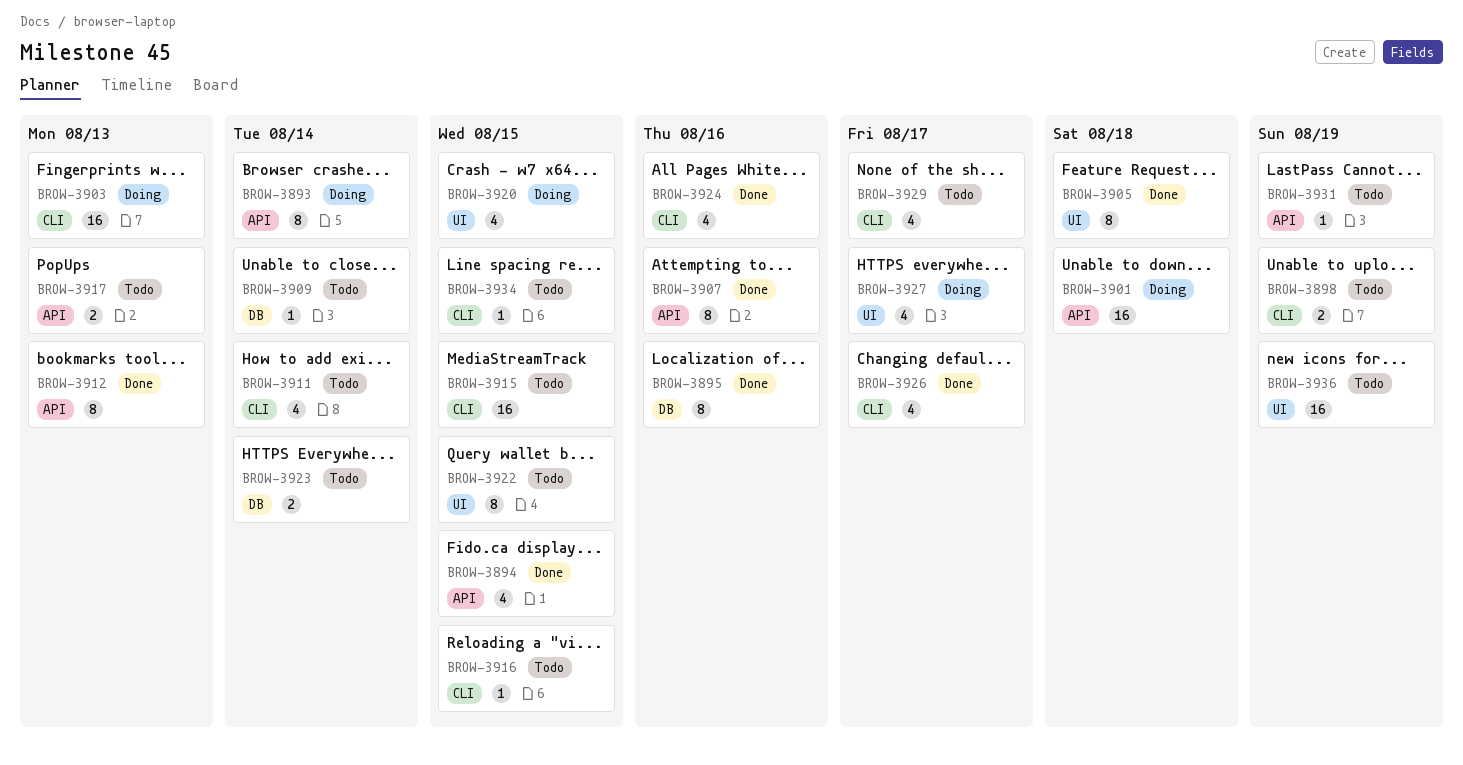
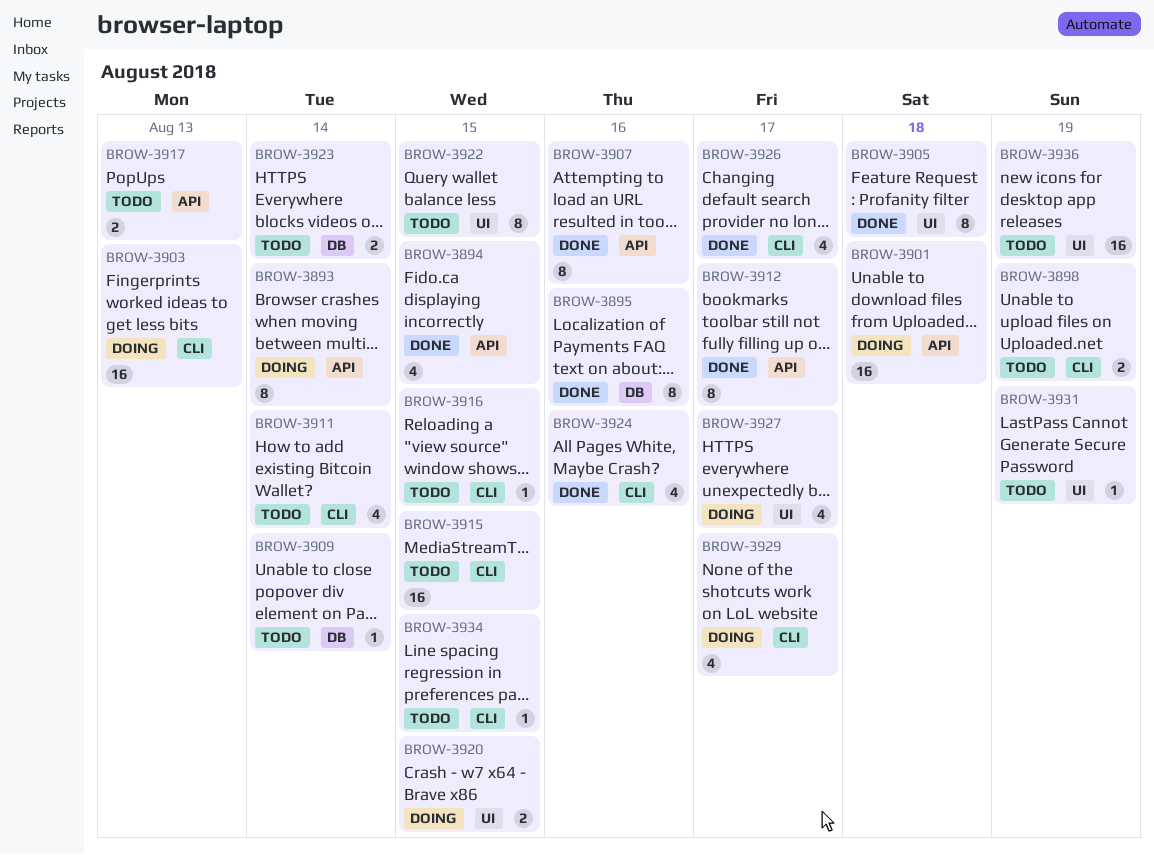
BROW-3912, due: Aug 13 -> Aug 17
BROW-3920, estimate: 4 -> 2
BROW-3929, status: Todo -> Doing
BROW-3931, label: API -> UI

